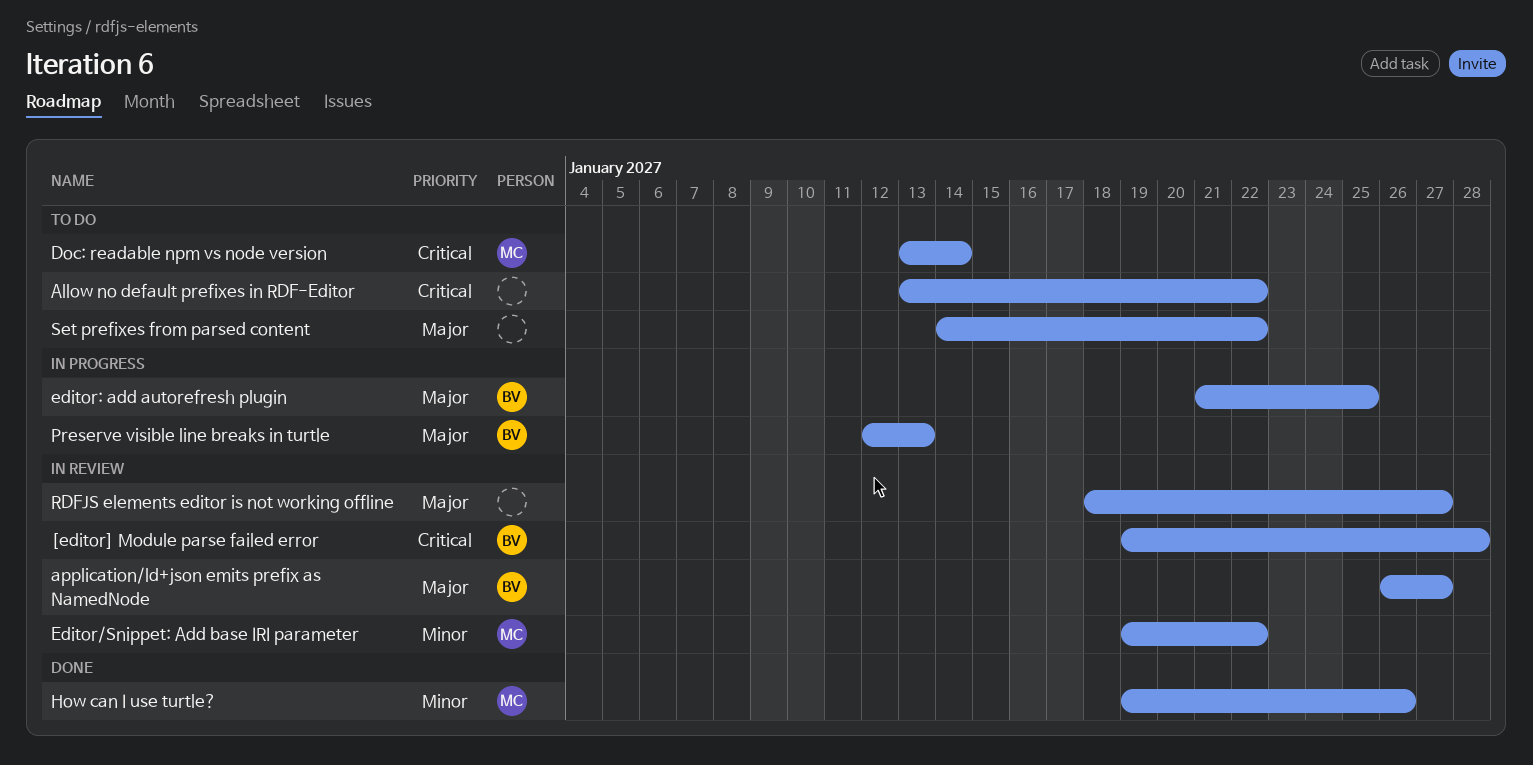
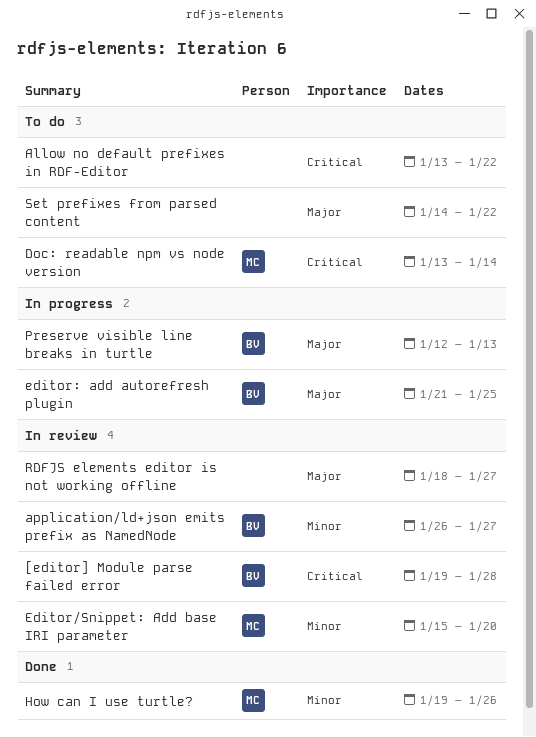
application/ld+json emits prefix as NamedNode, priority: Major -> Minor
Editor/Snippet: Add base IRI parameter, start: Jan 19 -> Jan 15
Editor/Snippet: Add base IRI parameter, due: Jan 22 -> Jan 20

